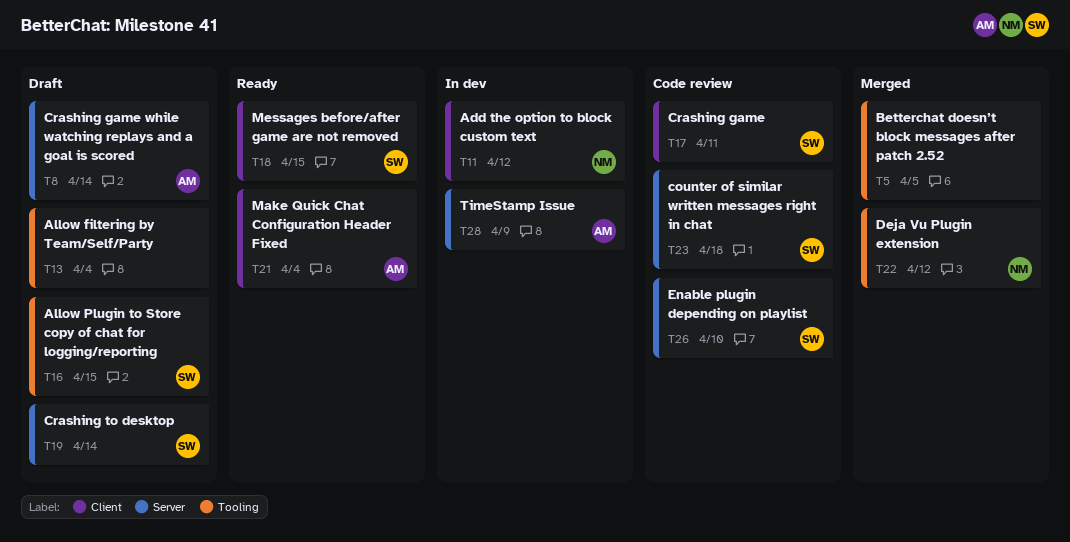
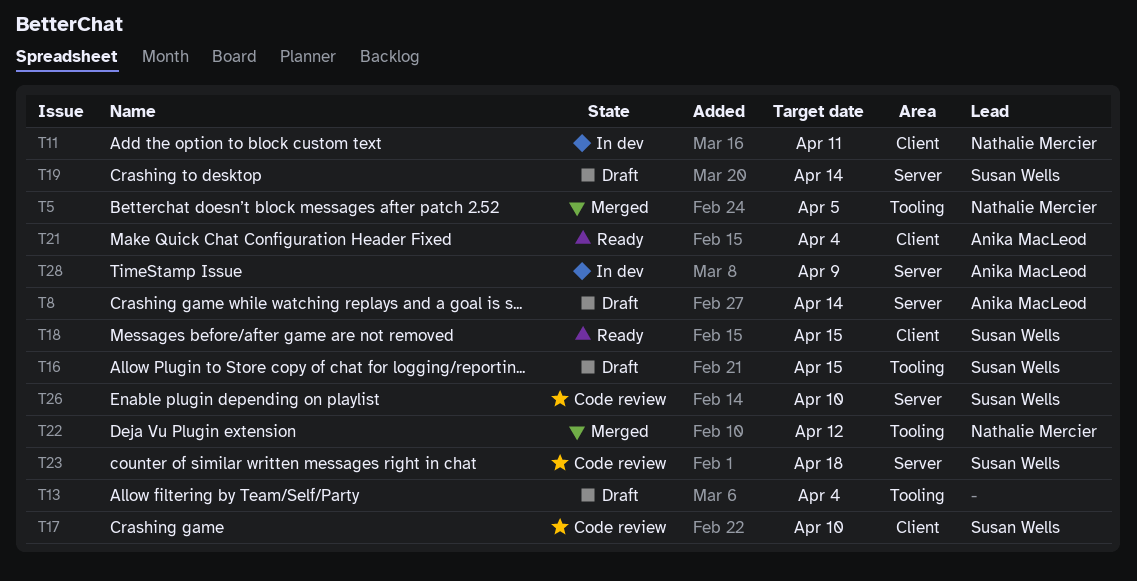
T5, owner: none -> Nathalie Mercier
T11, due: Apr 12 -> Apr 11
T17, due: Apr 11 -> Apr 10

